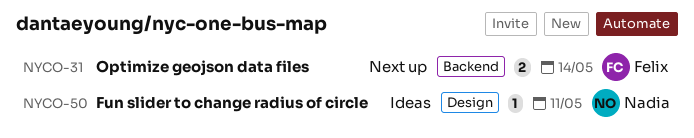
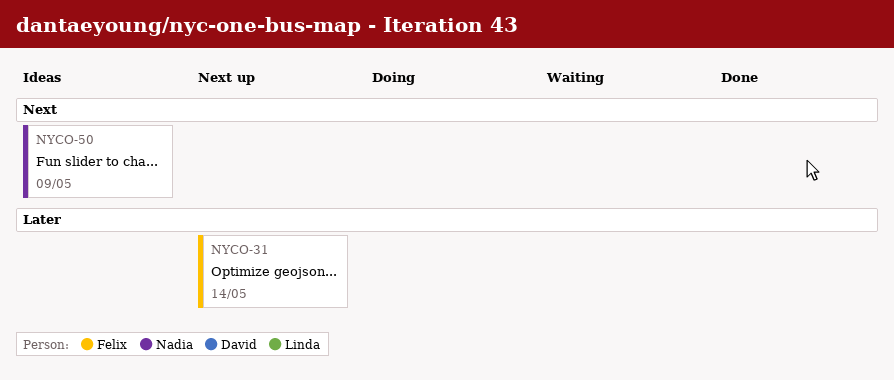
NYCO-50, due: May 11 -> May 9

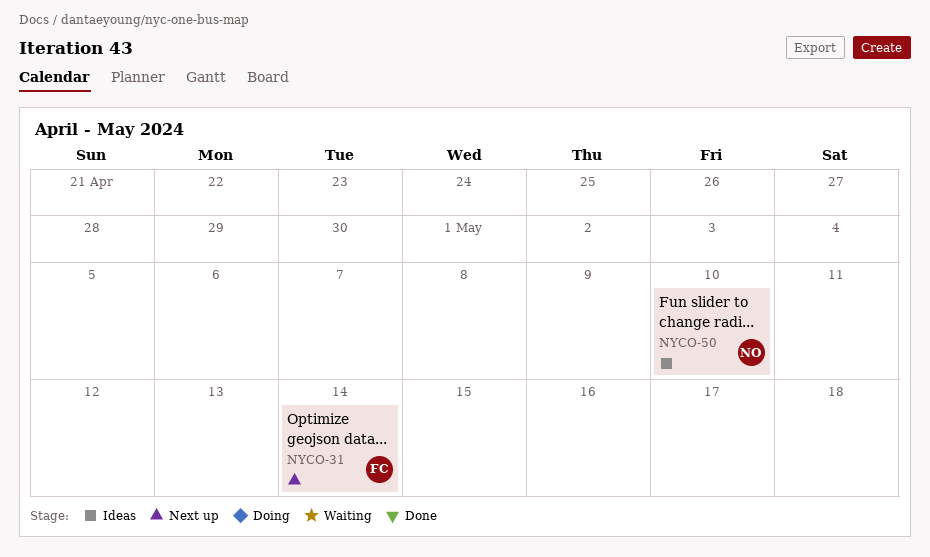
NYCO-50, due: May 9 -> May 10

